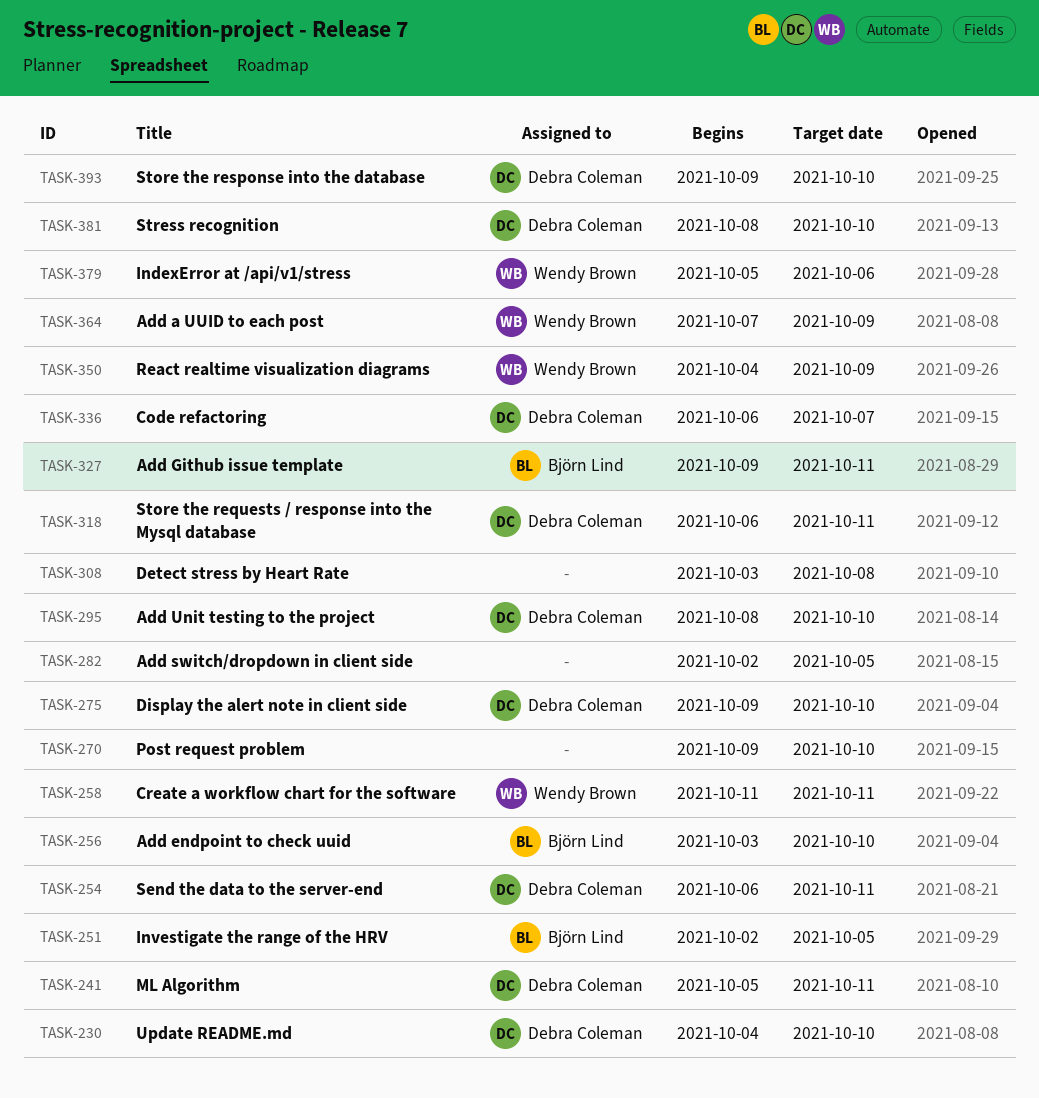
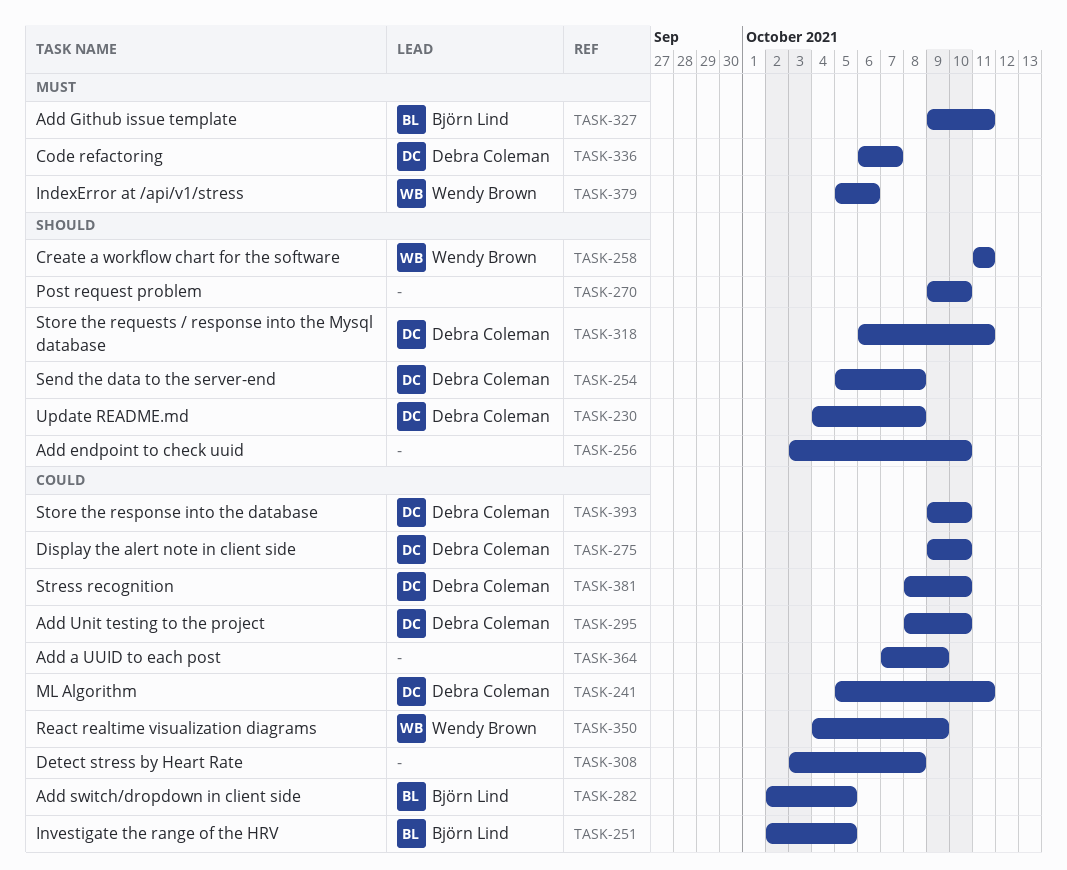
TASK-230, due: Oct 10 -> Oct 8
TASK-254, start: Oct 6 -> Oct 5
TASK-254, due: Oct 11 -> Oct 8
TASK-256, owner: Björn Lind -> none
TASK-282, owner: none -> Björn Lind
TASK-364, owner: Wendy Brown -> none

